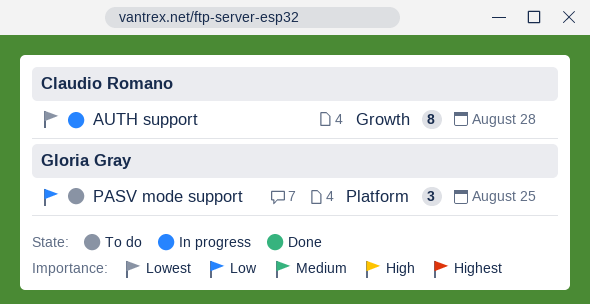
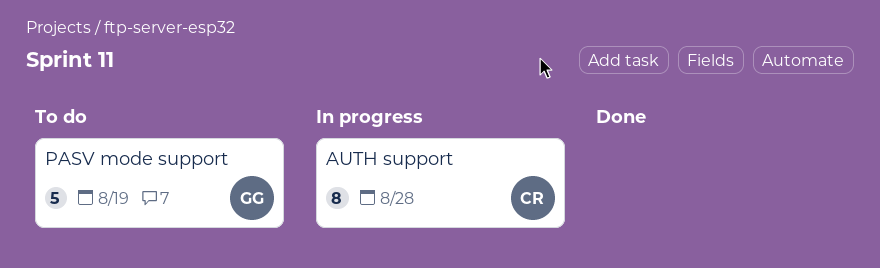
PASV mode support, estimate: 3 -> 5
PASV mode support, due: Aug 25 -> Aug 19

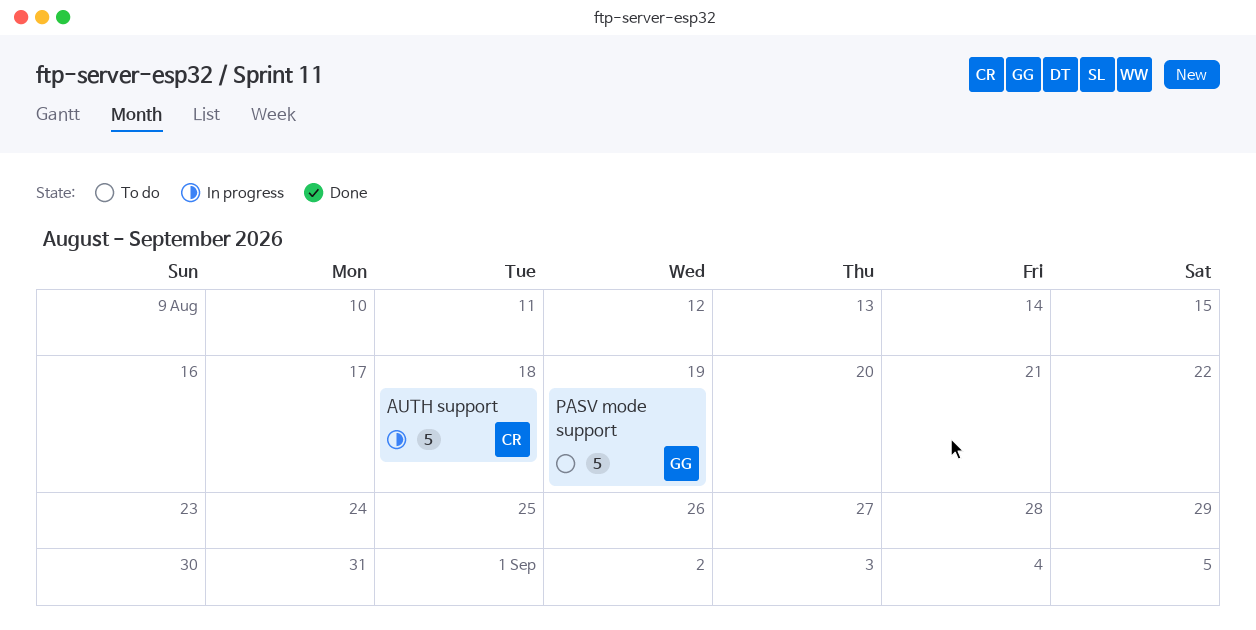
AUTH support, estimate: 8 -> 5
AUTH support, due: Aug 28 -> Aug 18

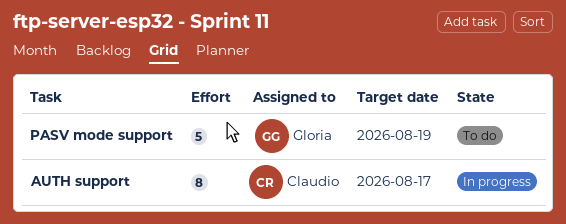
AUTH support, estimate: 5 -> 8
AUTH support, due: Aug 18 -> Aug 17

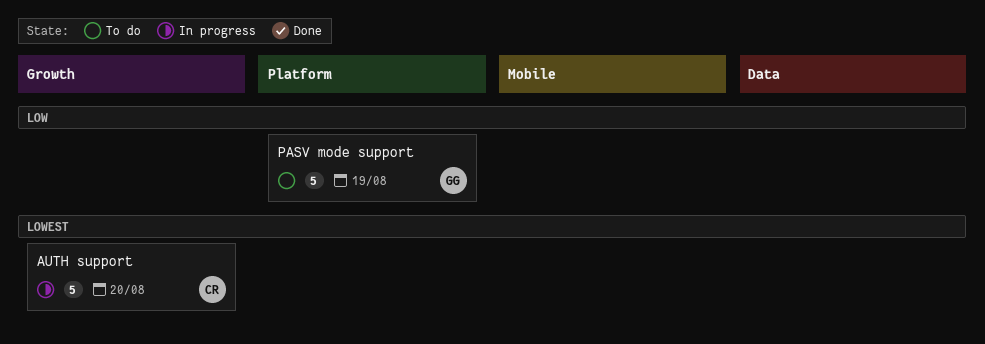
AUTH support, estimate: 8 -> 5
AUTH support, due: Aug 17 -> Aug 20

